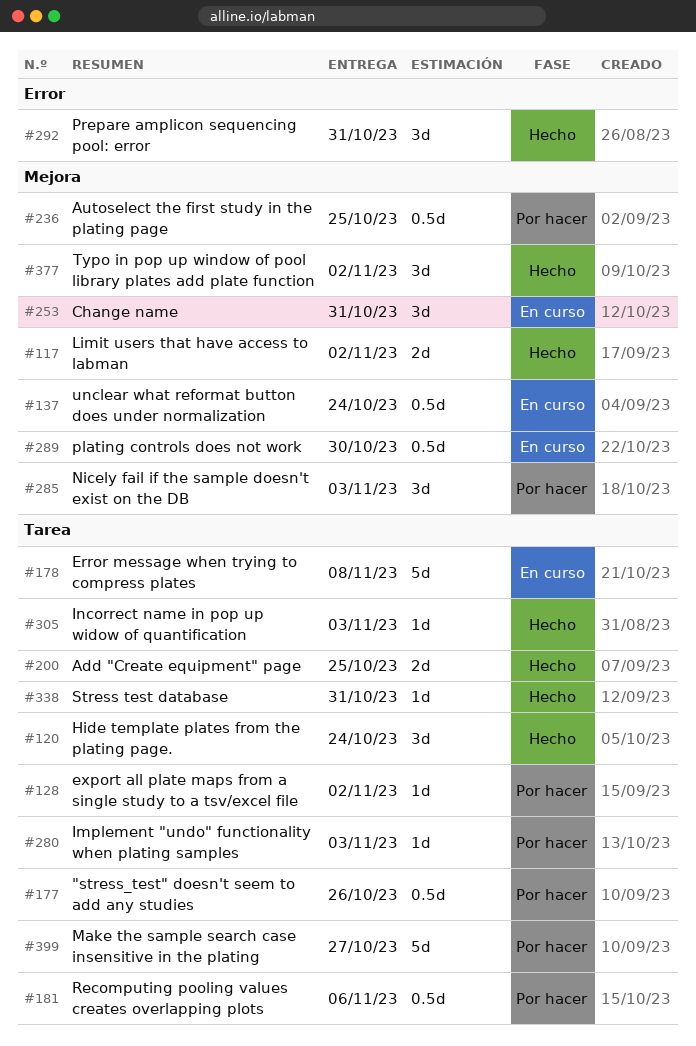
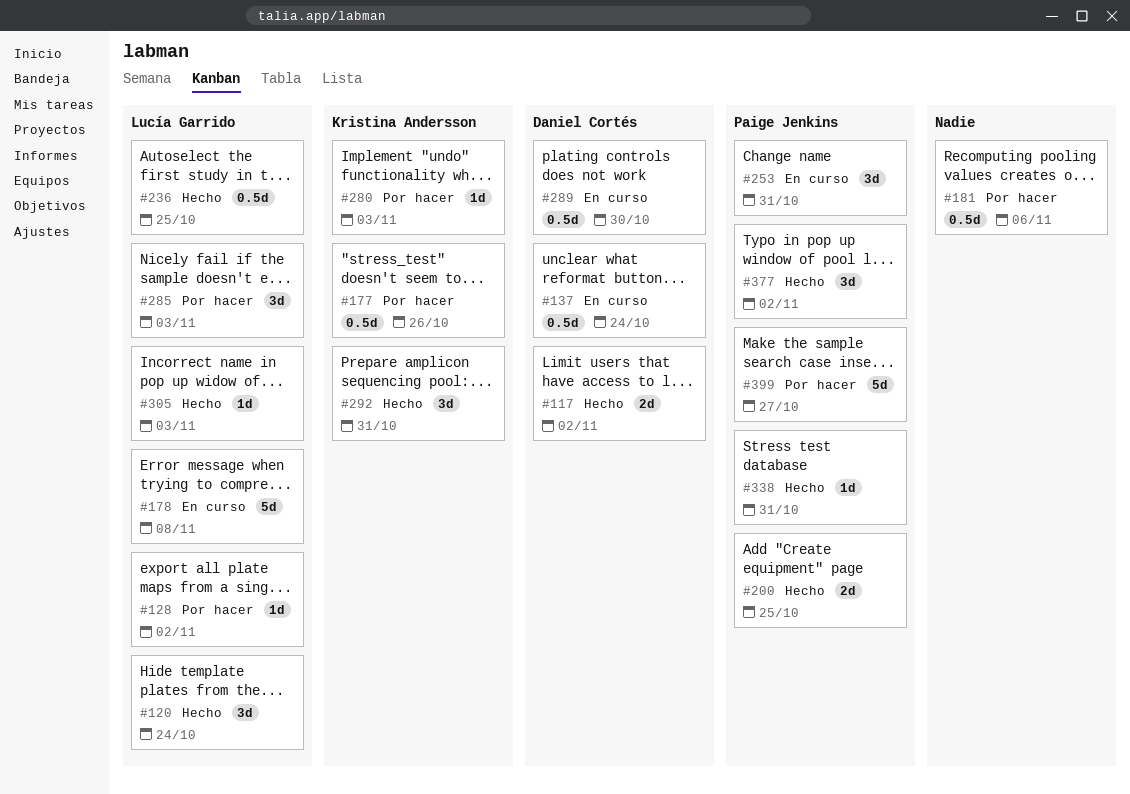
#236, status: Por hacer -> Hecho

